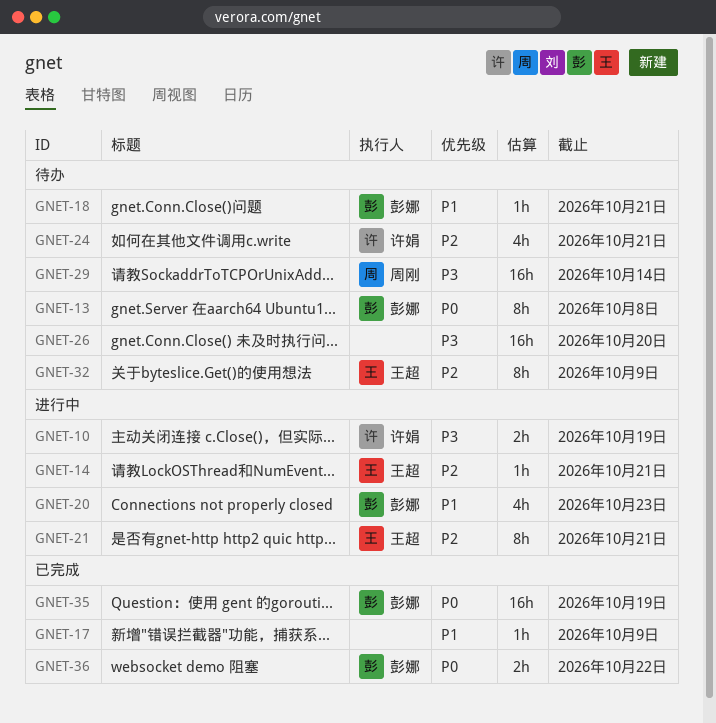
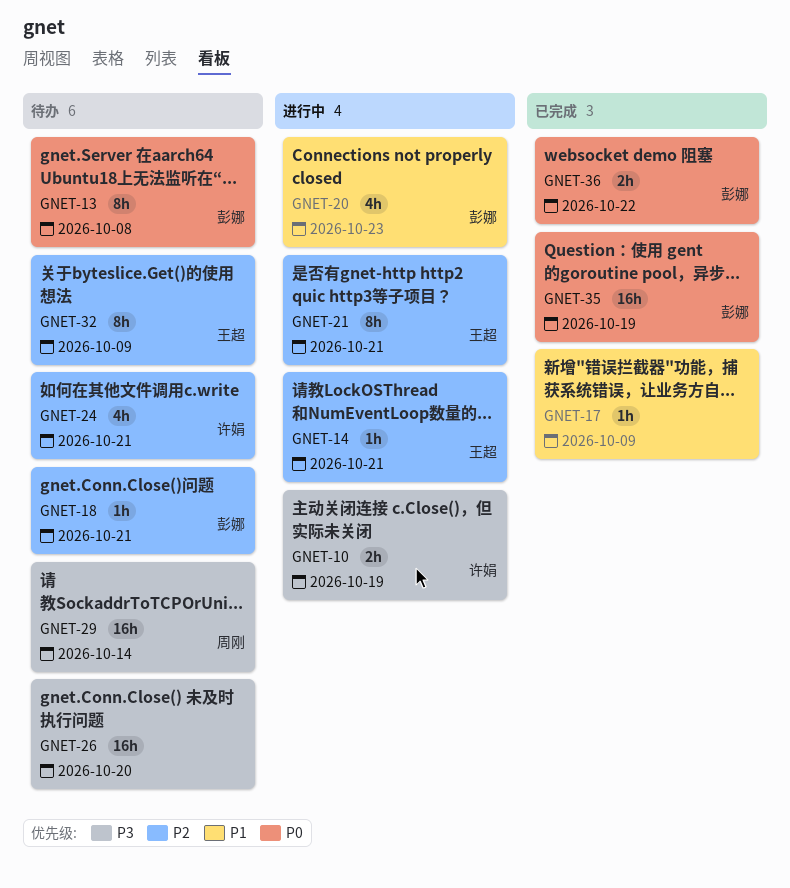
GNET-18, priority: P1 -> P2

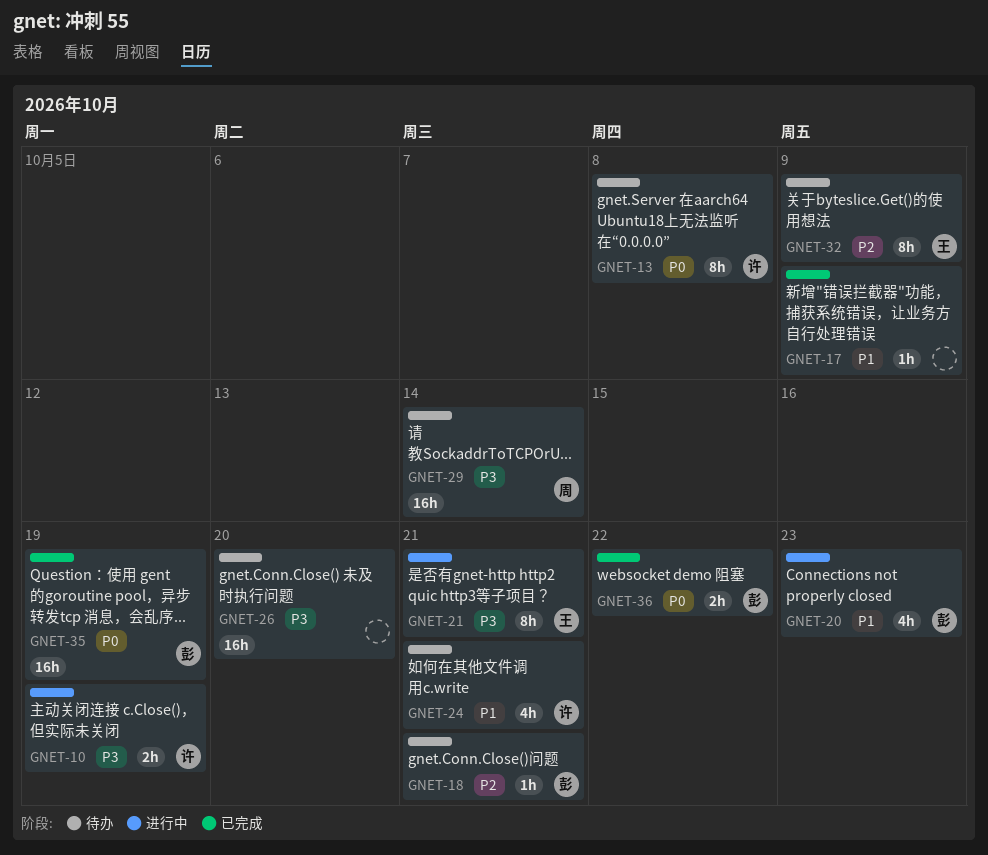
GNET-13, owner: 彭娜 -> 许娟
GNET-14: present -> none
GNET-21, priority: P2 -> P3
GNET-24, priority: P2 -> P1

